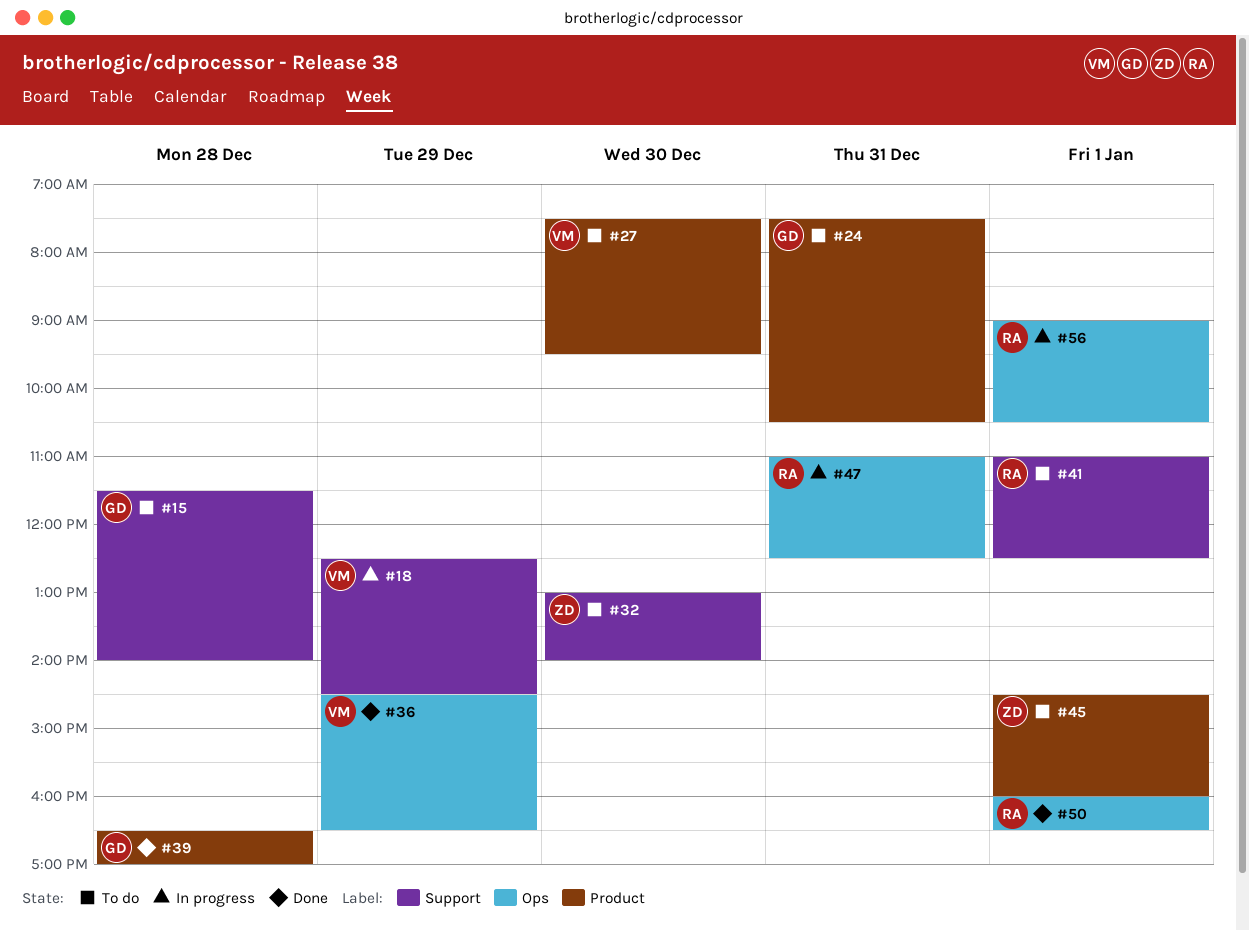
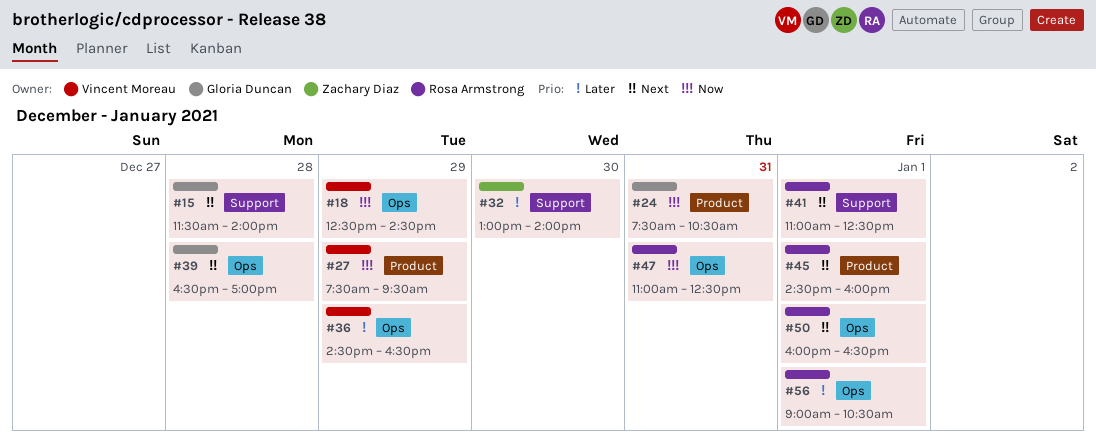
#18, label: Support -> Ops
#27, day: Dec 30 -> Dec 29
#39, label: Product -> Ops
#45, owner: Zachary Diaz -> Rosa Armstrong

